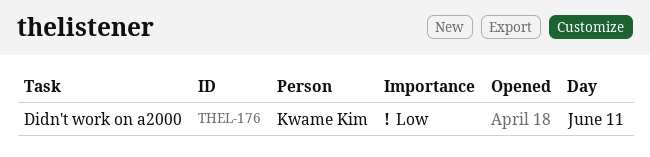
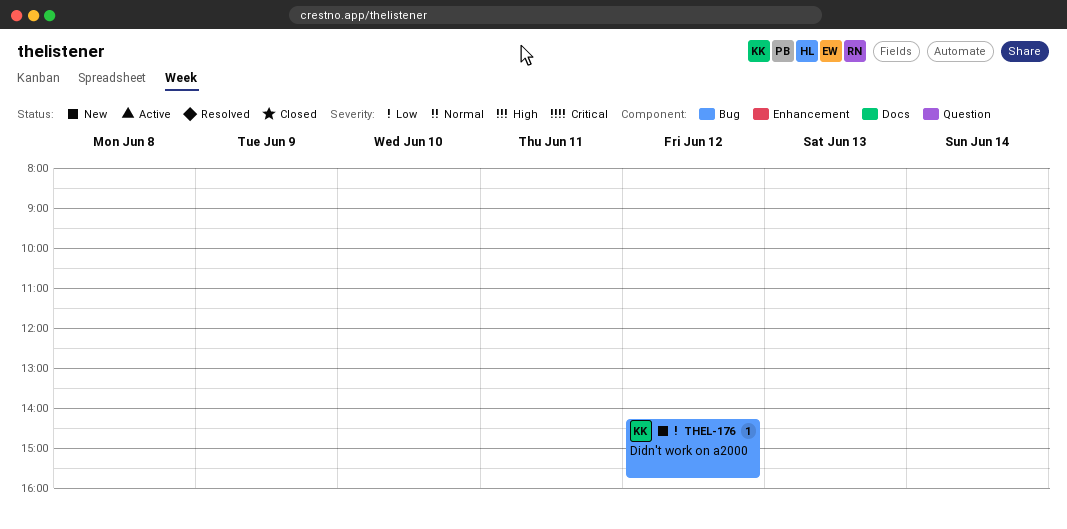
THEL-176, day: Jun 11 -> Jun 12

